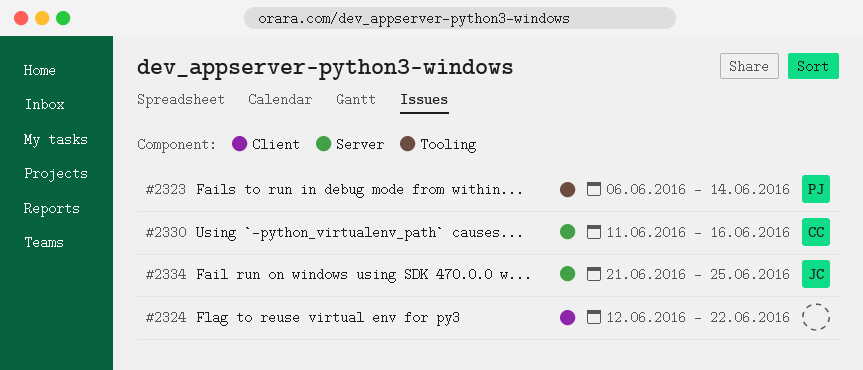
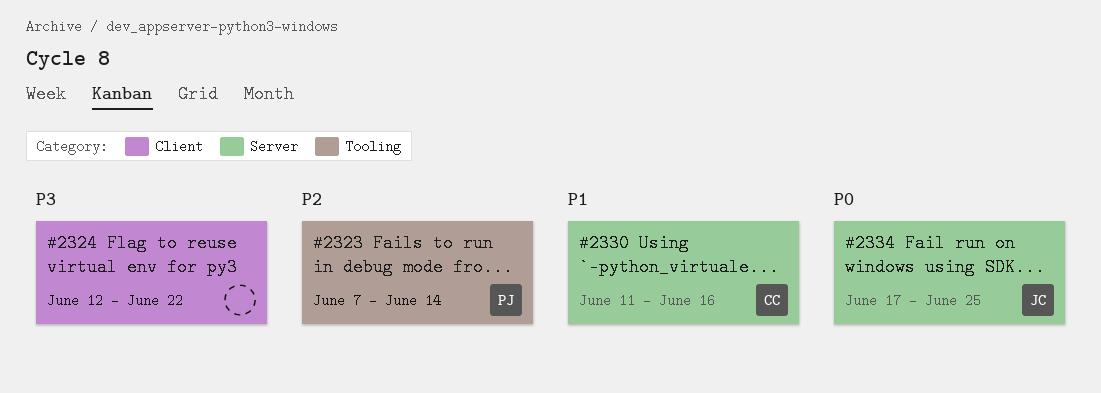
#2323, start: Jun 6 -> Jun 7
#2334, start: Jun 21 -> Jun 17

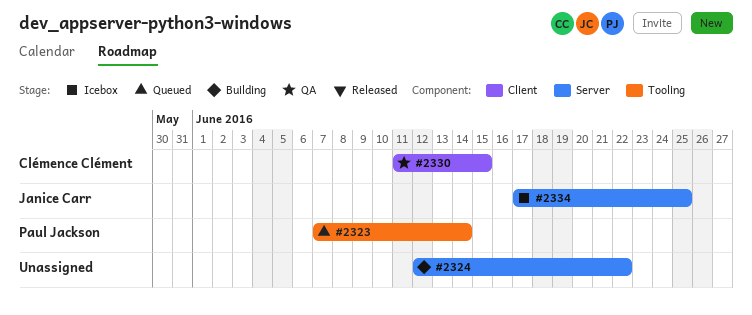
#2324, label: Client -> Server
#2330, label: Server -> Client
#2330, due: Jun 16 -> Jun 15

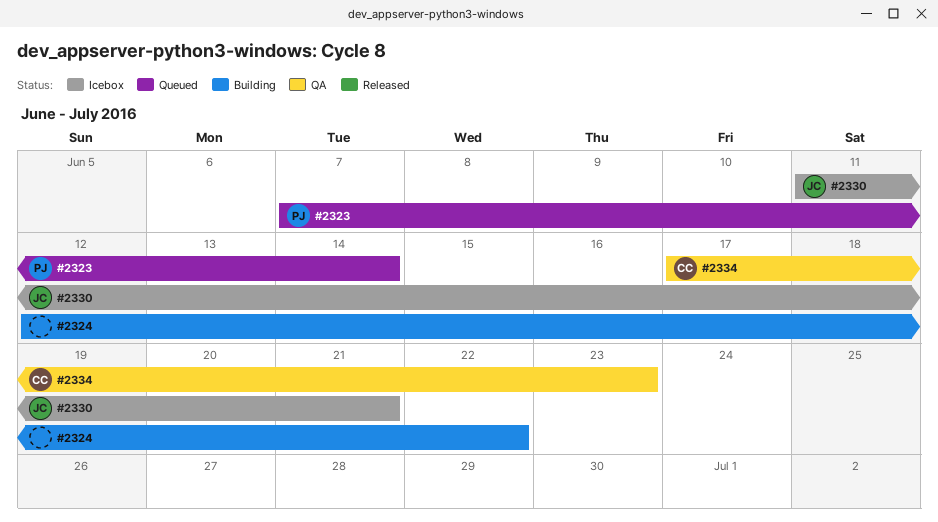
#2330, status: QA -> Icebox
#2330, owner: Clémence Clément -> Janice Carr
#2330, due: Jun 15 -> Jun 21
#2334, status: Icebox -> QA
#2334, owner: Janice Carr -> Clémence Clément
#2334, due: Jun 25 -> Jun 23

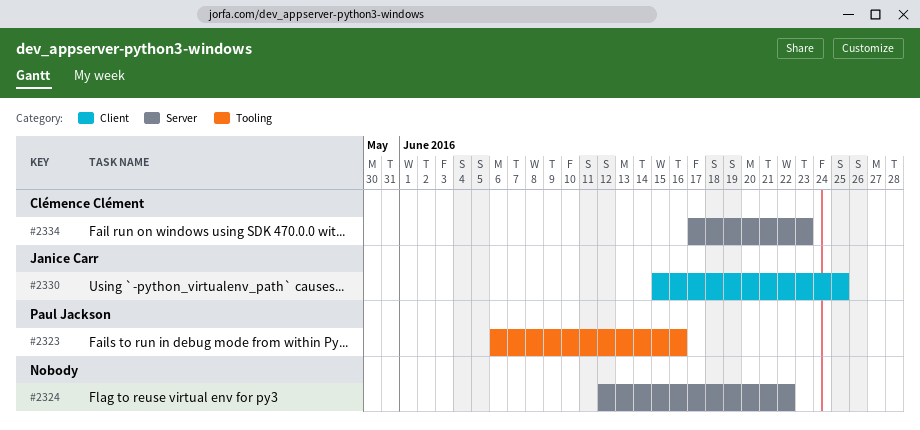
#2323, start: Jun 7 -> Jun 6
#2323, due: Jun 14 -> Jun 16
#2330, start: Jun 11 -> Jun 15
#2330, due: Jun 21 -> Jun 25

